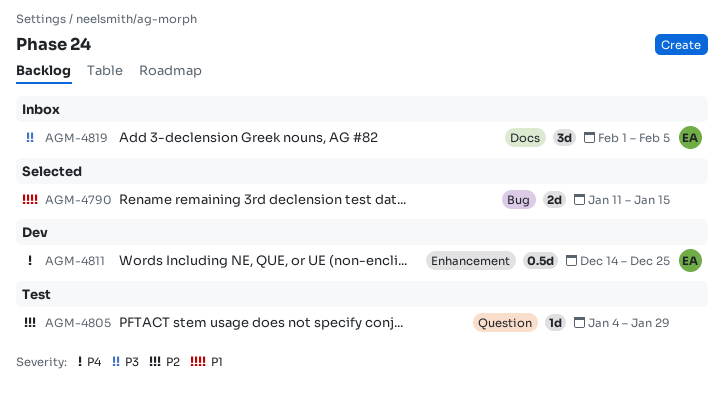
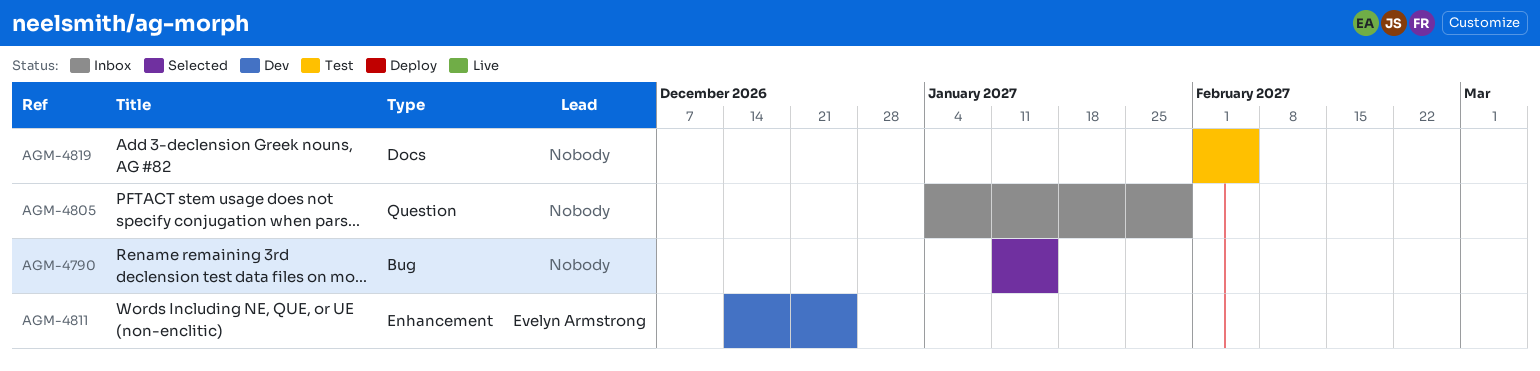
AGM-4805, status: Test -> Inbox
AGM-4819, status: Inbox -> Test
AGM-4819, owner: Evelyn Armstrong -> none

